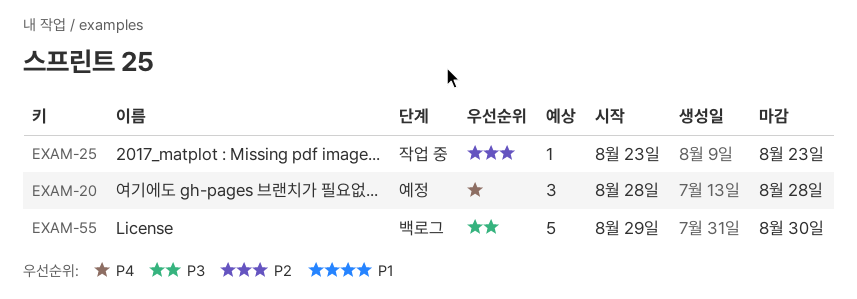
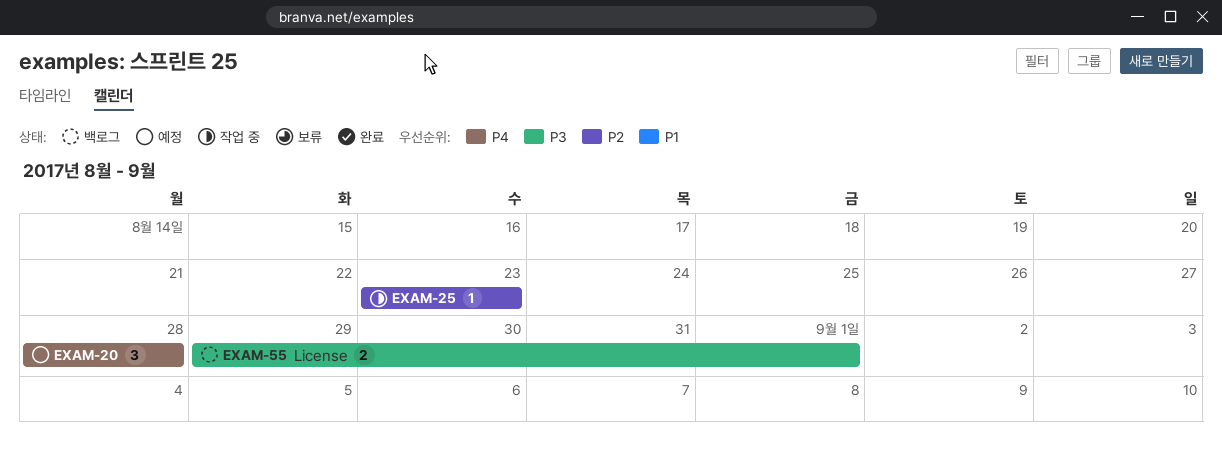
EXAM-55, estimate: 5 -> 2
EXAM-55, due: Aug 30 -> Sep 1

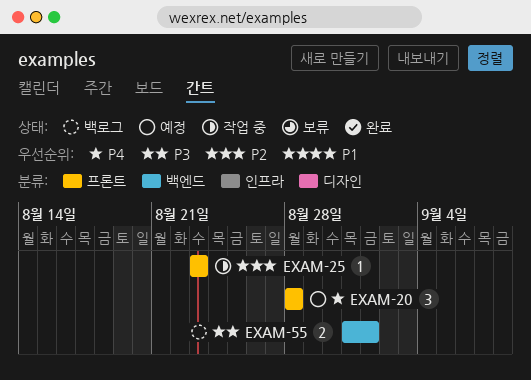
EXAM-55, start: Aug 29 -> Aug 31

